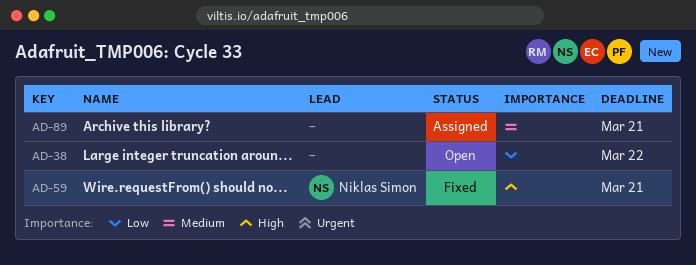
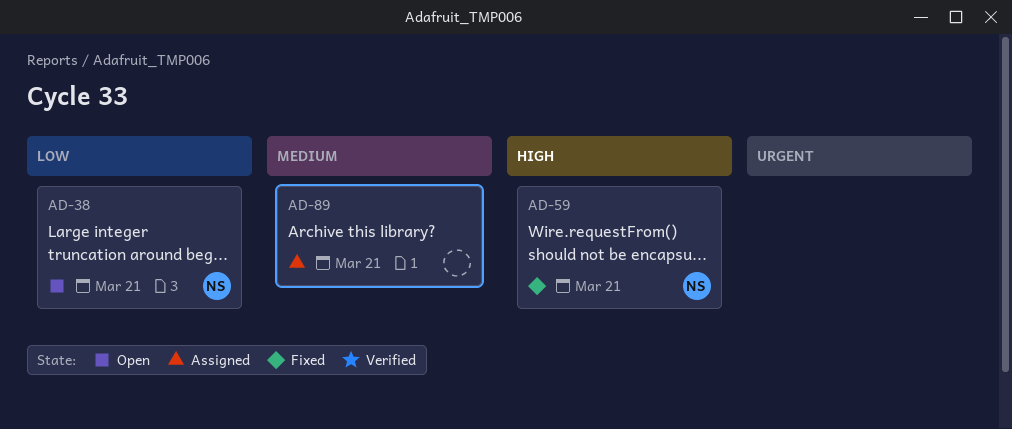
AD-38, owner: none -> Niklas Simon
AD-38, due: Mar 22 -> Mar 21

